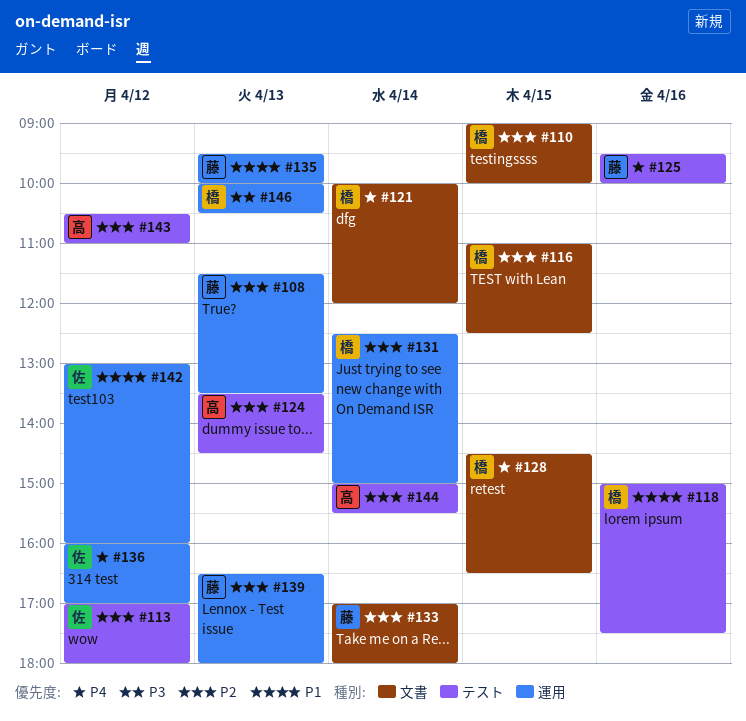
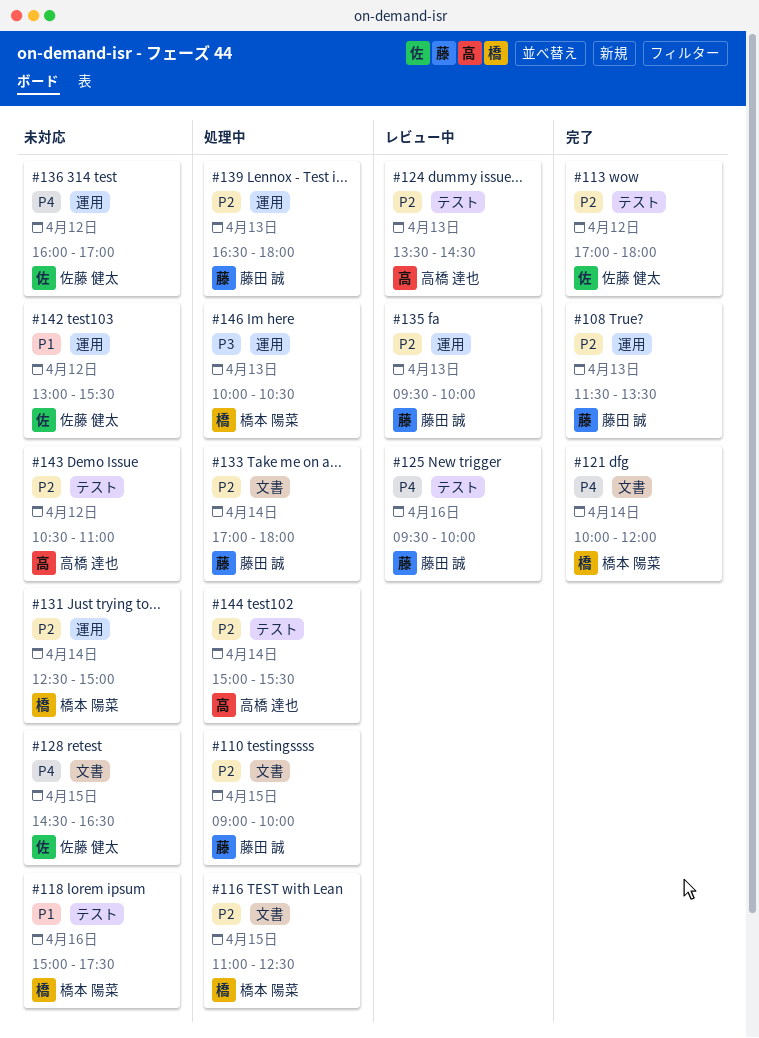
#110, owner: 橋本 陽菜 -> 藤田 誠
#128, owner: 橋本 陽菜 -> 佐藤 健太
#135, priority: P1 -> P2
#142, ends: 16:00 -> 15:30

